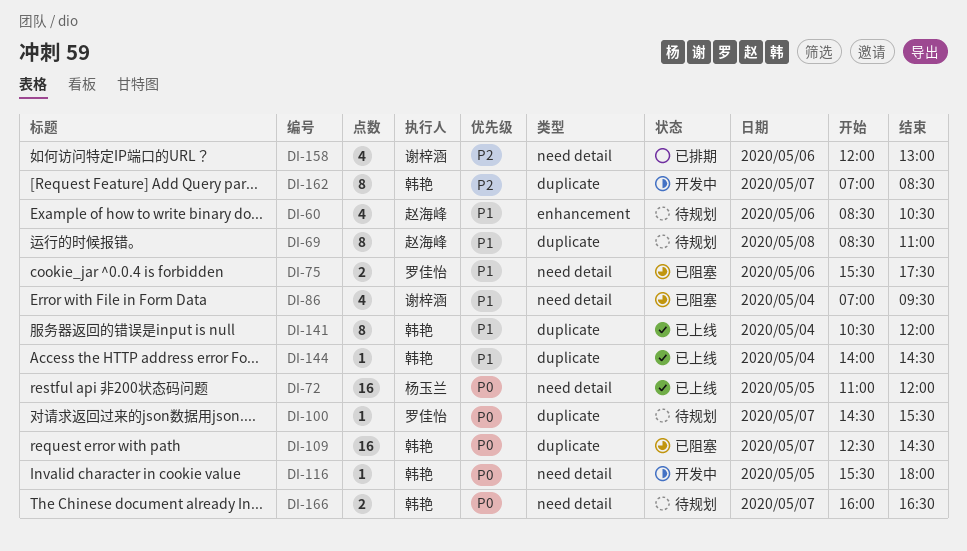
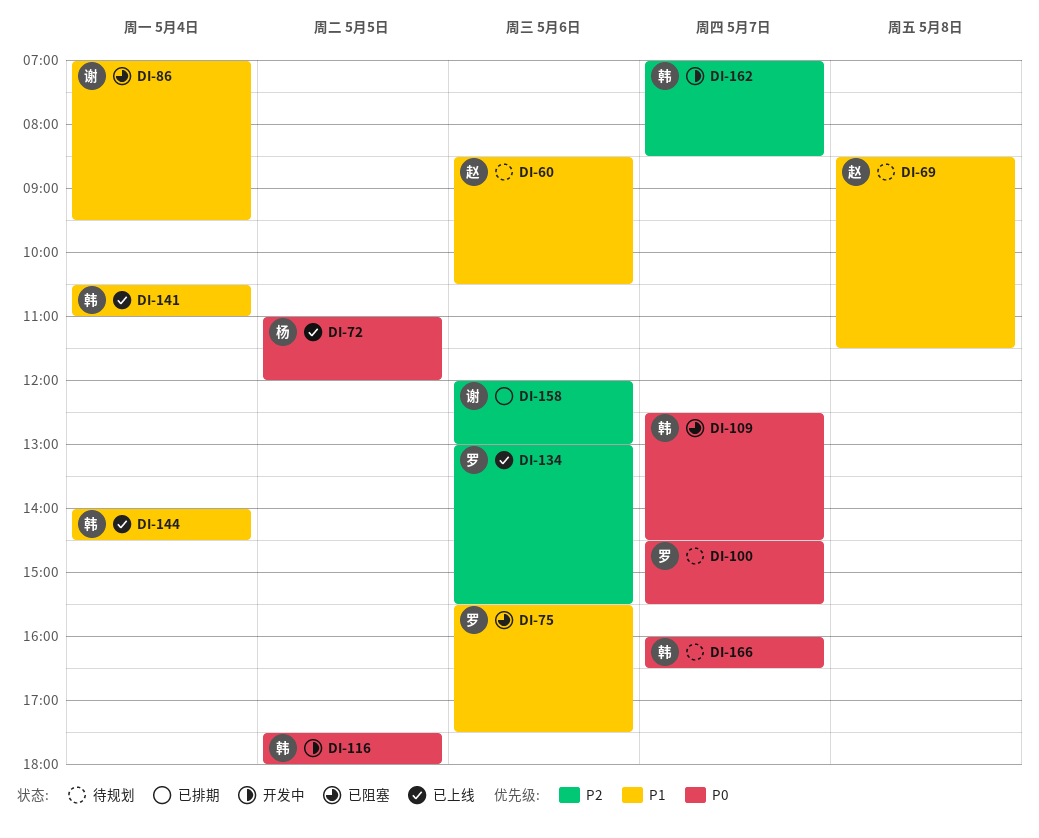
DI-69, ends: 11:00 -> 11:30
DI-116, begins: 15:30 -> 17:30
DI-134: none -> present
DI-141, ends: 12:00 -> 11:00

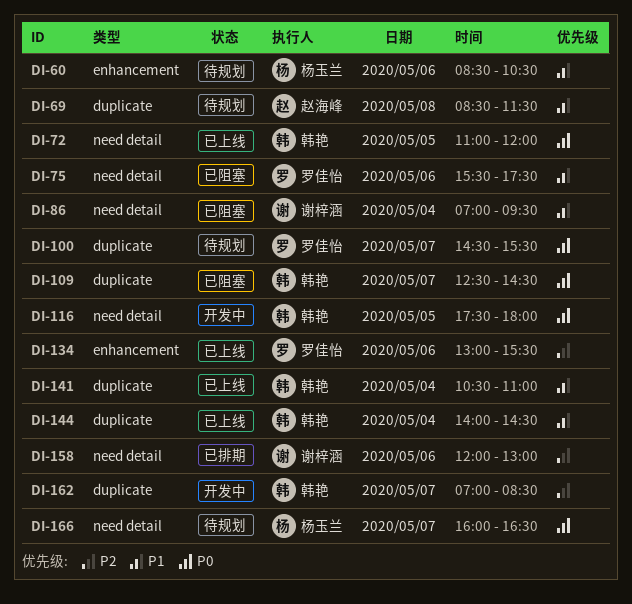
DI-60, owner: 赵海峰 -> 杨玉兰
DI-72, owner: 杨玉兰 -> 韩艳
DI-166, owner: 韩艳 -> 杨玉兰

